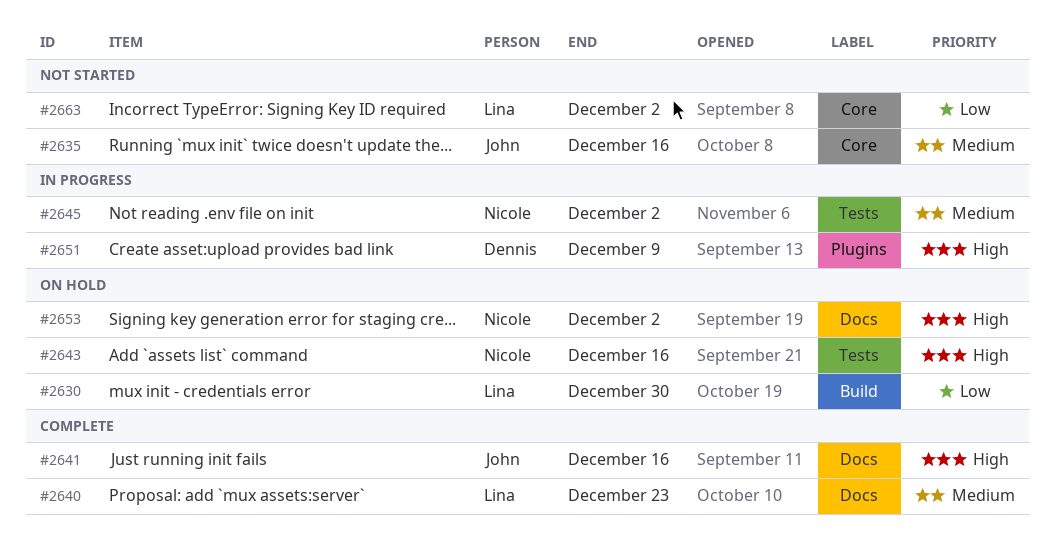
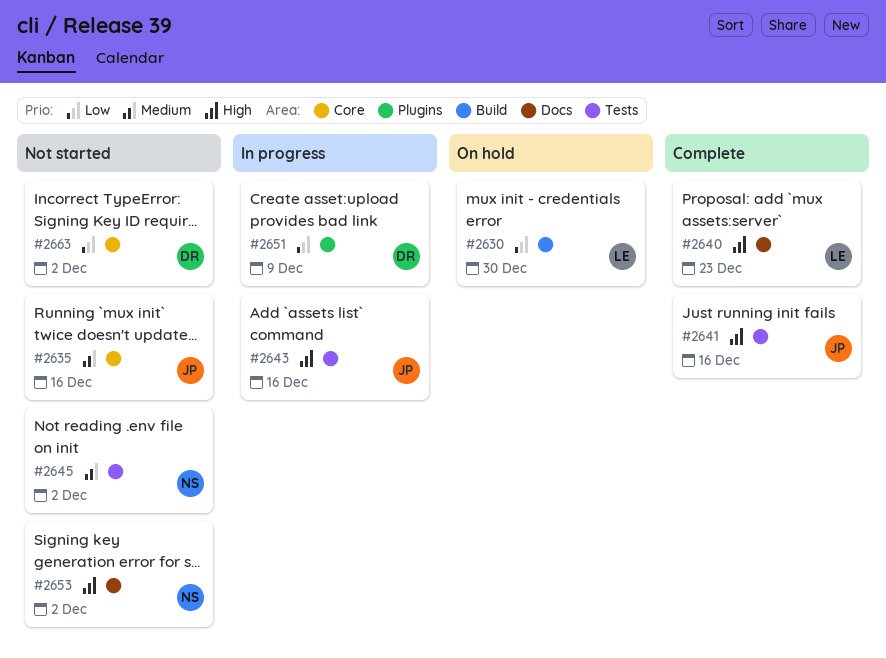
#2640, priority: Medium -> High
#2641, label: Docs -> Tests
#2643, status: On hold -> In progress
#2643, owner: Nicole -> John
#2645, status: In progress -> Not started
#2651, priority: High -> Low
#2653, status: On hold -> Not started
#2663, owner: Lina -> Dennis

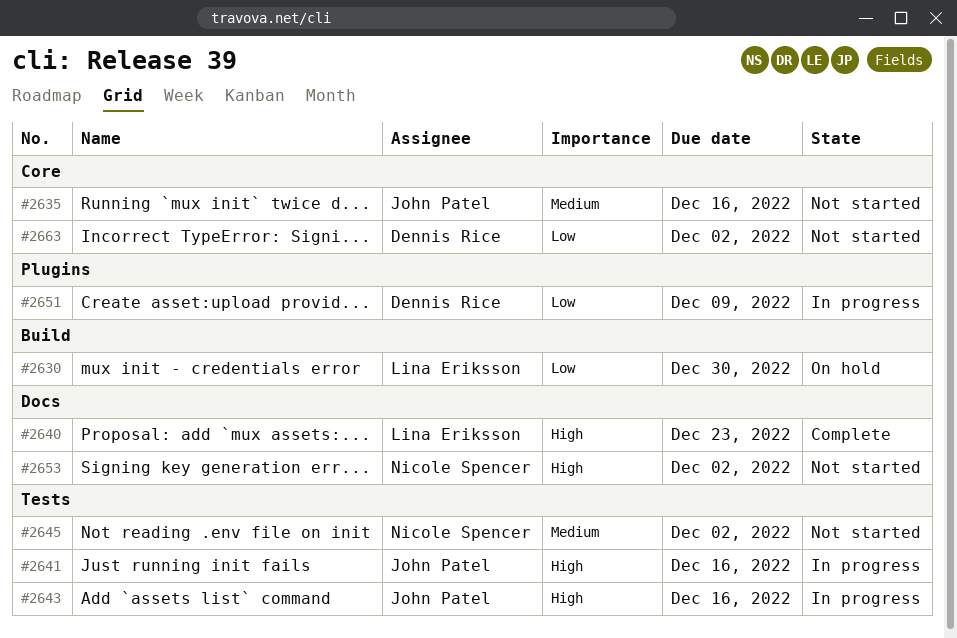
#2641, status: Complete -> In progress

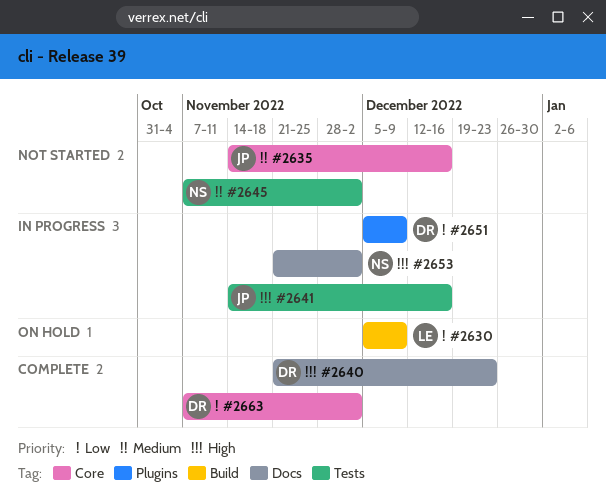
#2630, due: Dec 30 -> Dec 9
#2640, owner: Lina Eriksson -> Dennis Rice
#2643: present -> none
#2653, status: Not started -> In progress
#2663, status: Not started -> Complete

